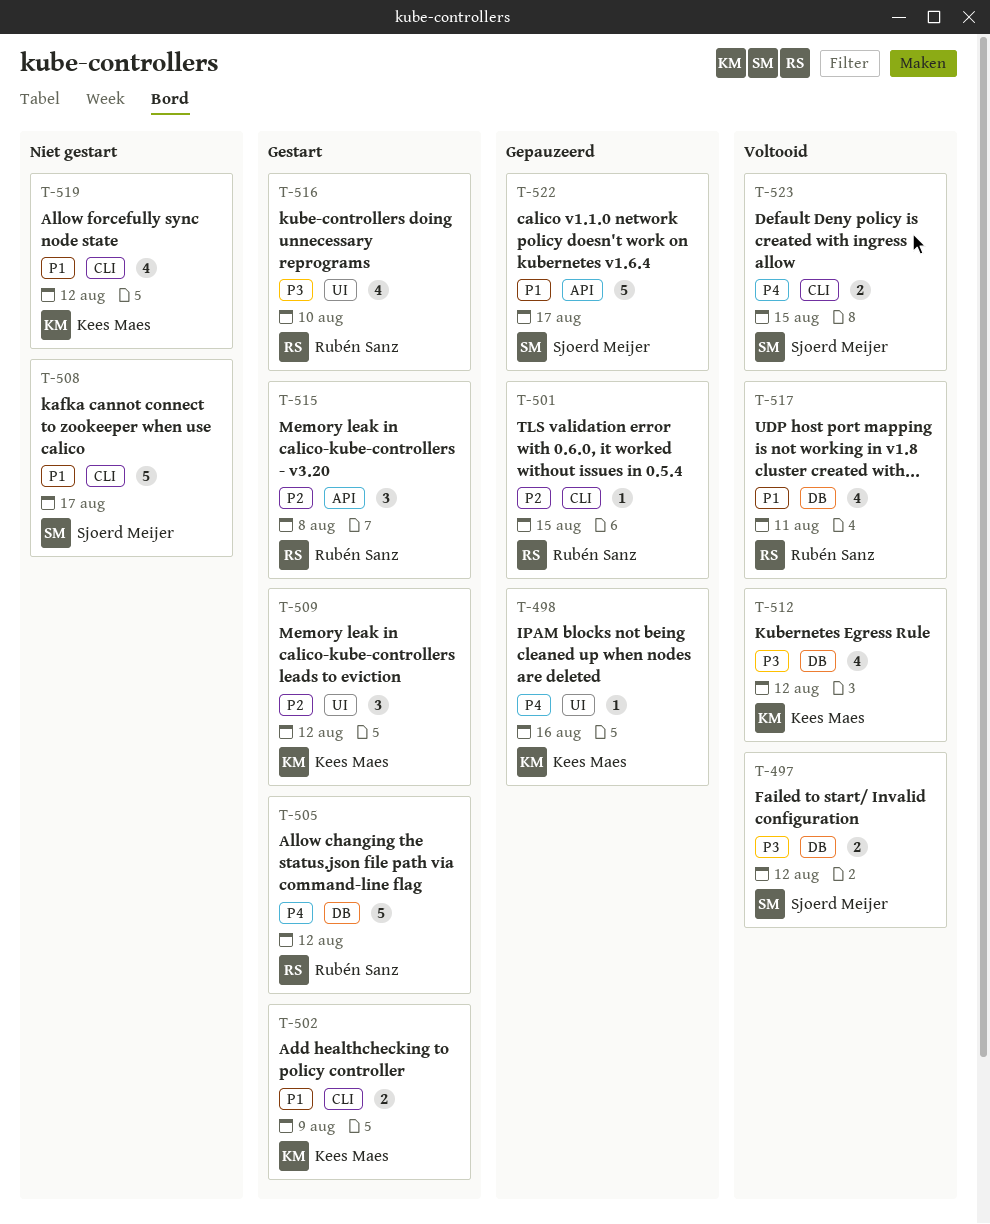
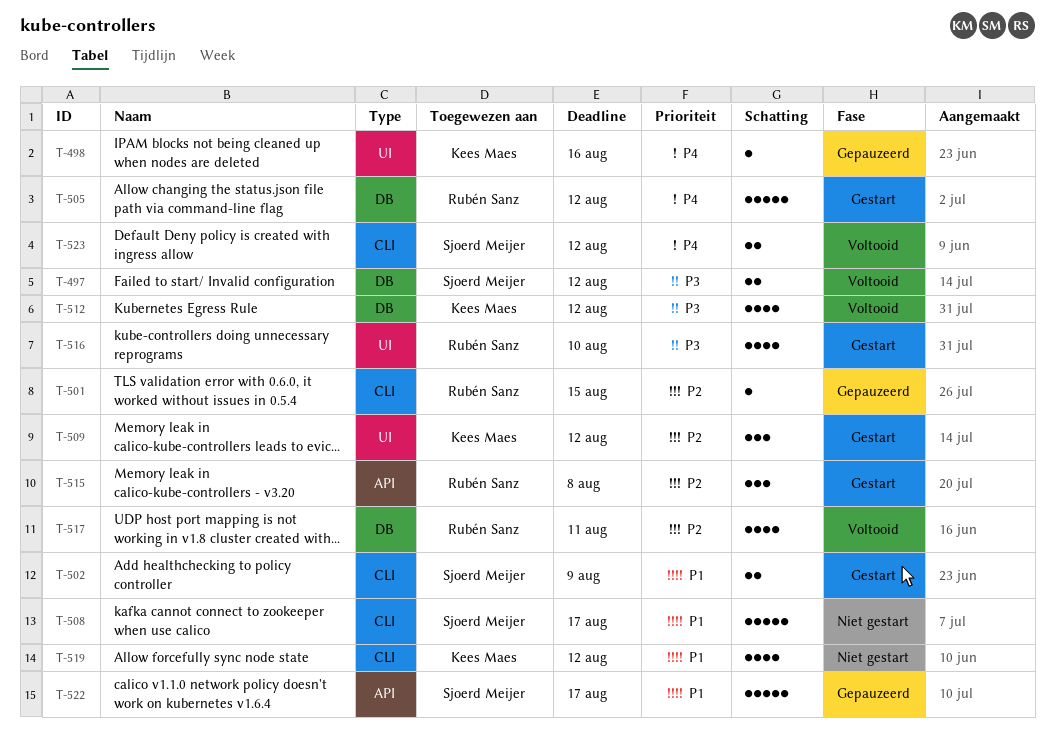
T-502, owner: Kees Maes -> Sjoerd Meijer
T-517, priority: P1 -> P2
T-523, due: Aug 15 -> Aug 12

